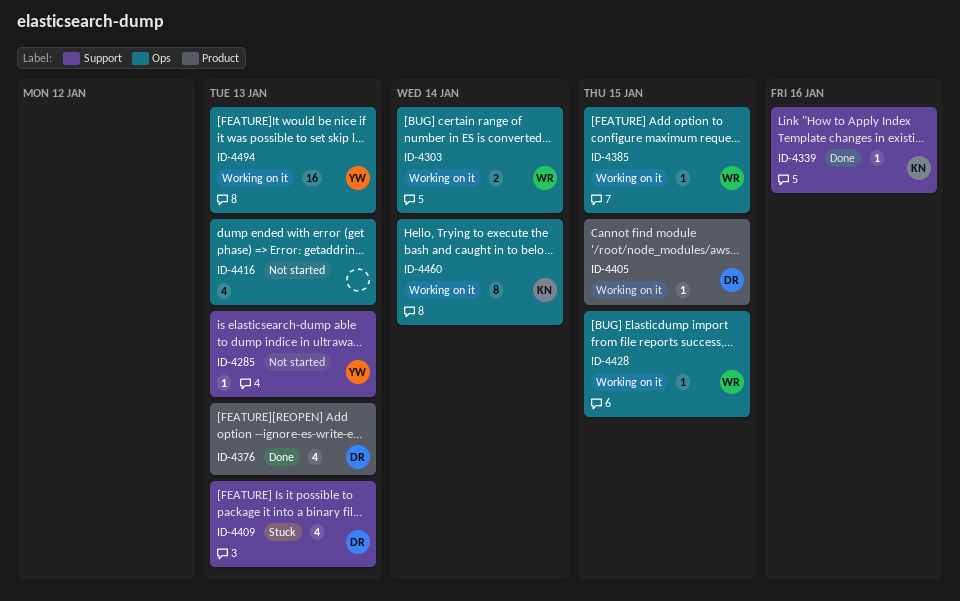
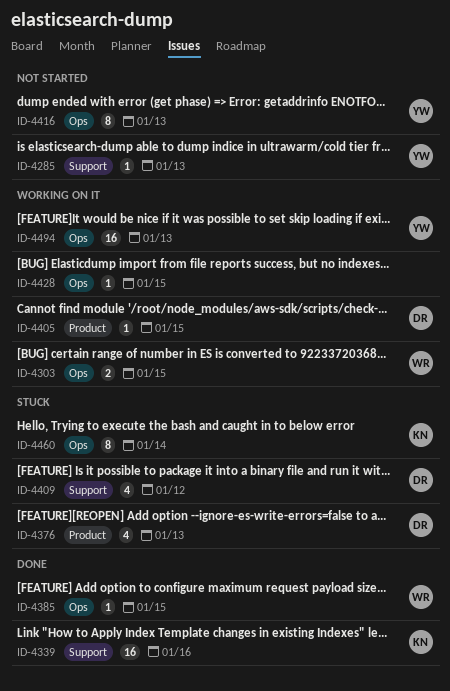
ID-4303, due: Jan 14 -> Jan 15
ID-4339, estimate: 1 -> 16
ID-4376, status: Done -> Stuck
ID-4385, status: Working on it -> Done
ID-4409, due: Jan 13 -> Jan 12
ID-4416, owner: none -> YW
ID-4416, estimate: 4 -> 8
ID-4428, owner: WR -> none
ID-4460, status: Working on it -> Stuck

